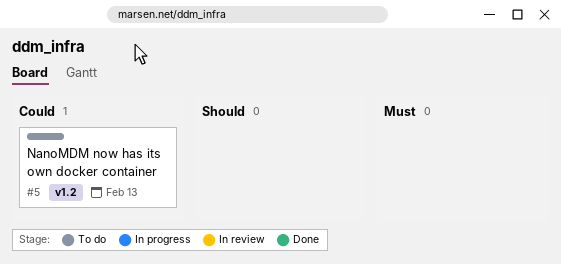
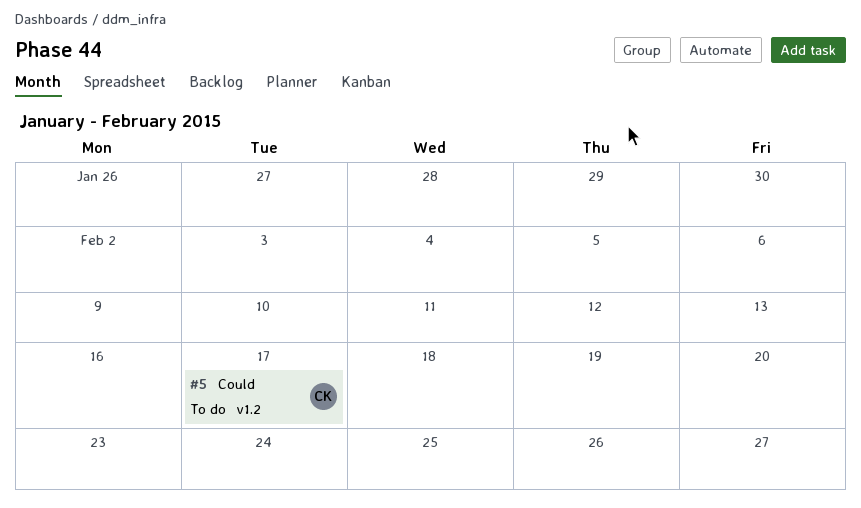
#5, due: Feb 13 -> Feb 17

